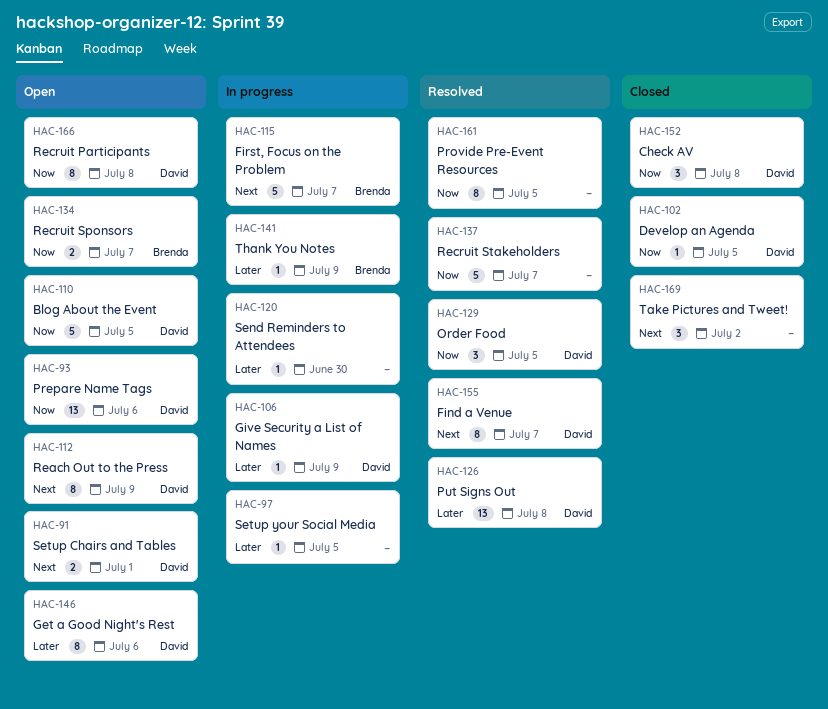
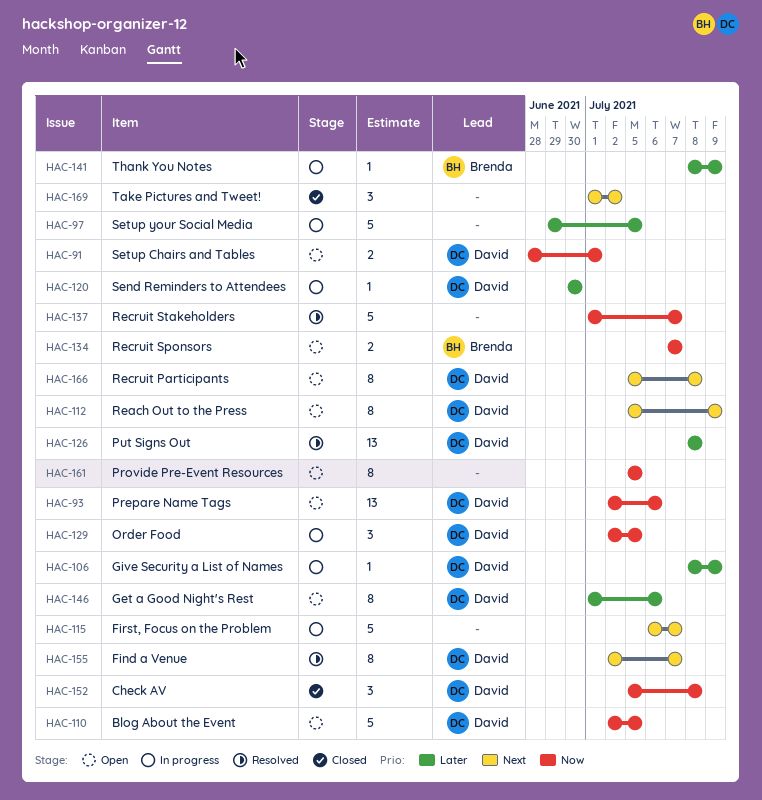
HAC-91, priority: Next -> Now
HAC-97, estimate: 1 -> 5
HAC-102: present -> none
HAC-115, owner: Brenda -> none
HAC-120, owner: none -> David
HAC-129, status: Resolved -> In progress
HAC-161, status: Resolved -> Open
HAC-166, priority: Now -> Next

